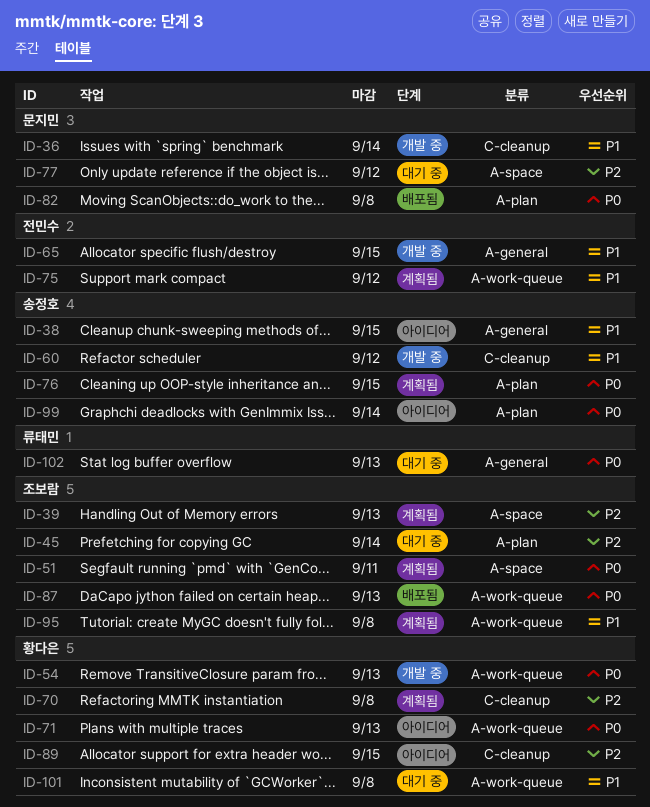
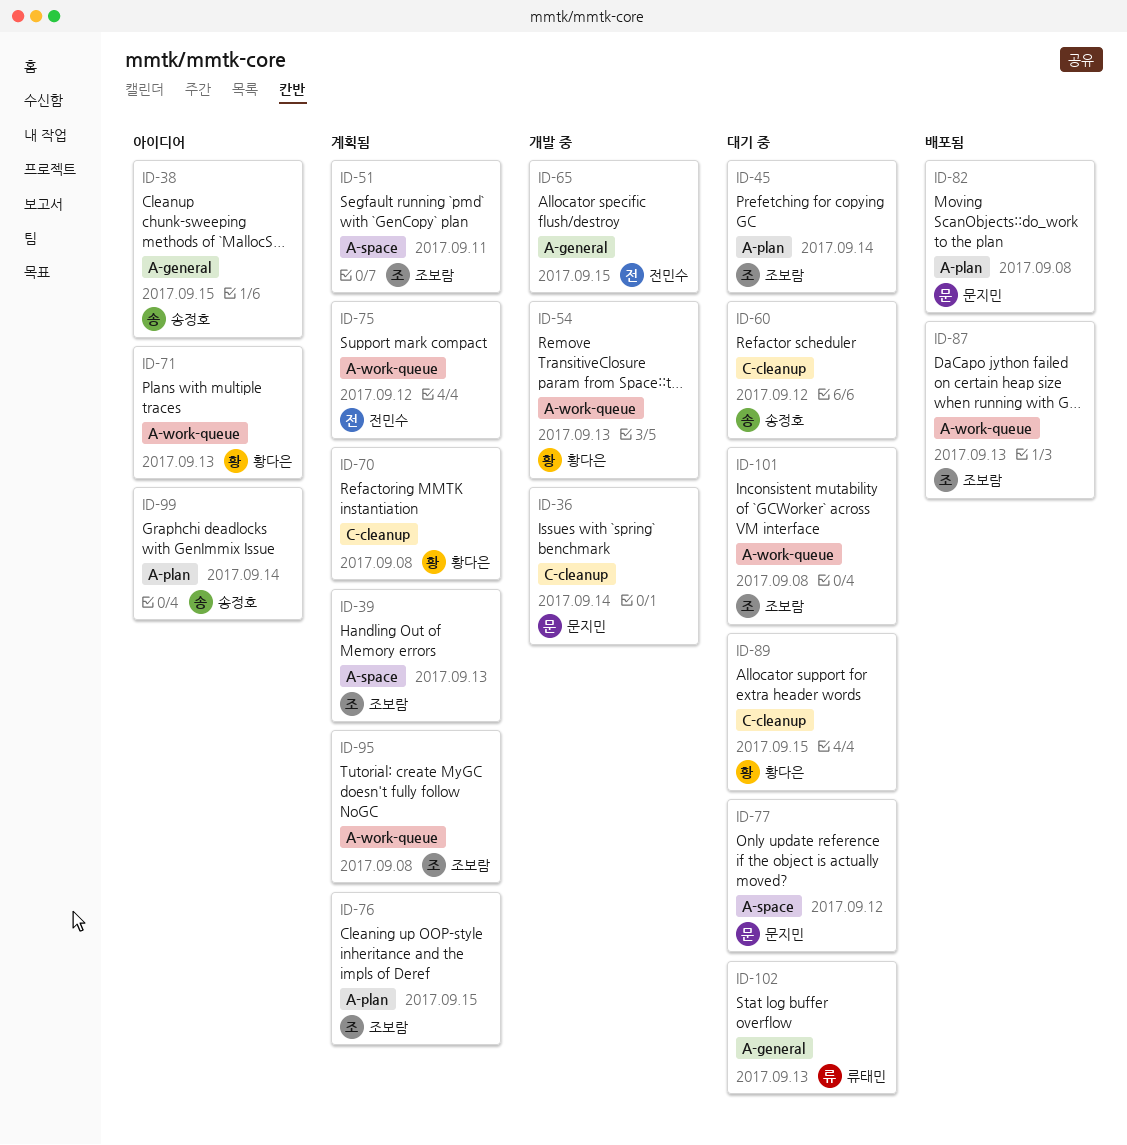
ID-60, status: 개발 중 -> 대기 중
ID-76, owner: 송정호 -> 조보람
ID-89, status: 아이디어 -> 대기 중
ID-101, owner: 황다은 -> 조보람

